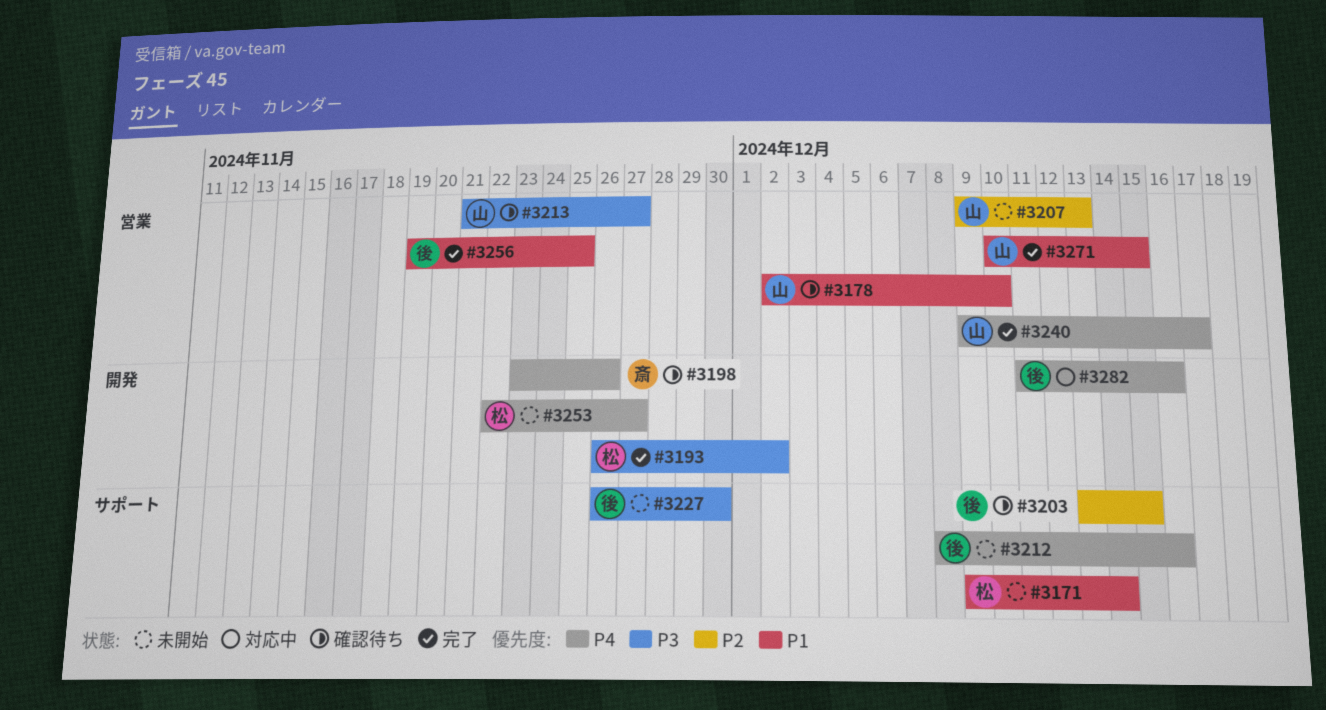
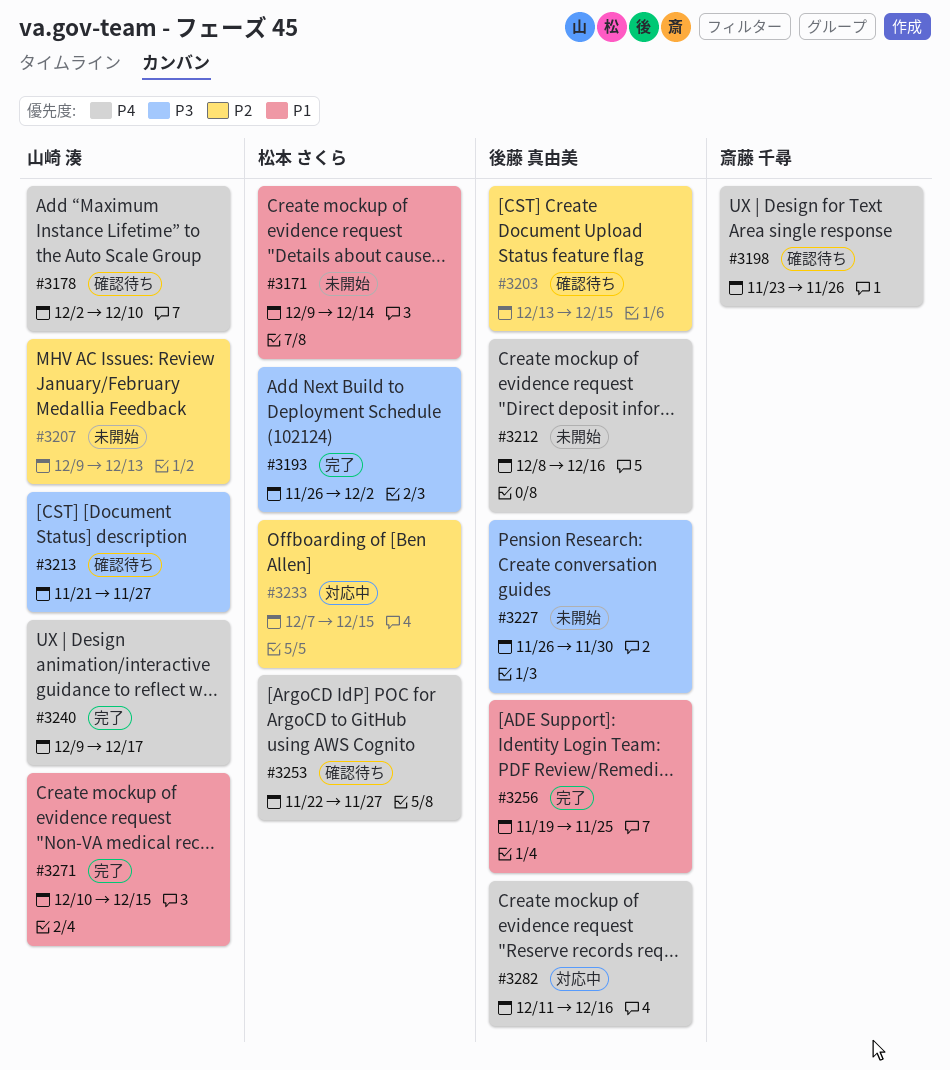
#3178, priority: P1 -> P4
#3233: none -> present
#3253, status: 未開始 -> 確認待ち

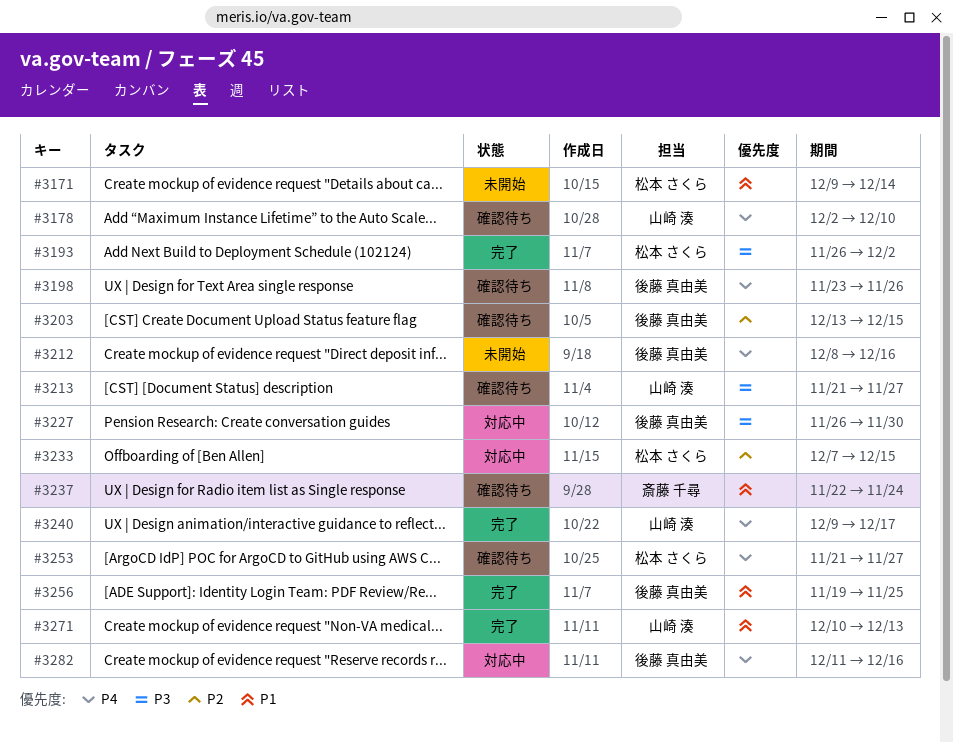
#3198, owner: 斎藤 千尋 -> 後藤 真由美
#3207: present -> none
#3227, status: 未開始 -> 対応中
#3237: none -> present
#3253, start: Nov 22 -> Nov 21
#3271, due: Dec 15 -> Dec 13

